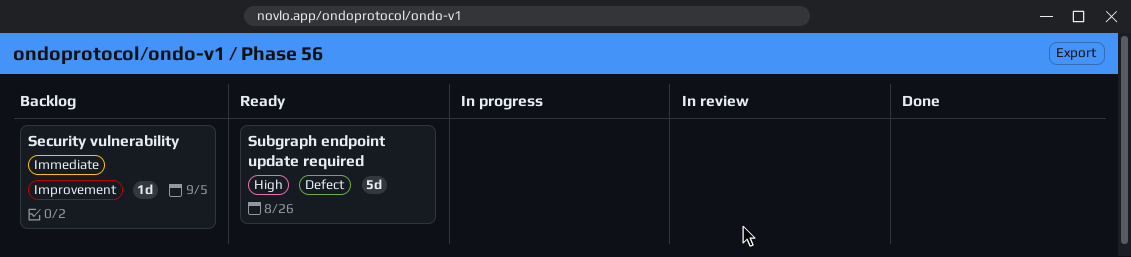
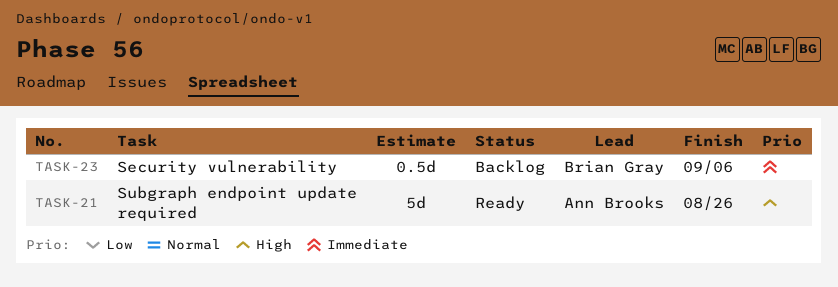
Security vulnerability, estimate: 1d -> 0.5d
Security vulnerability, due: Sep 5 -> Sep 6

